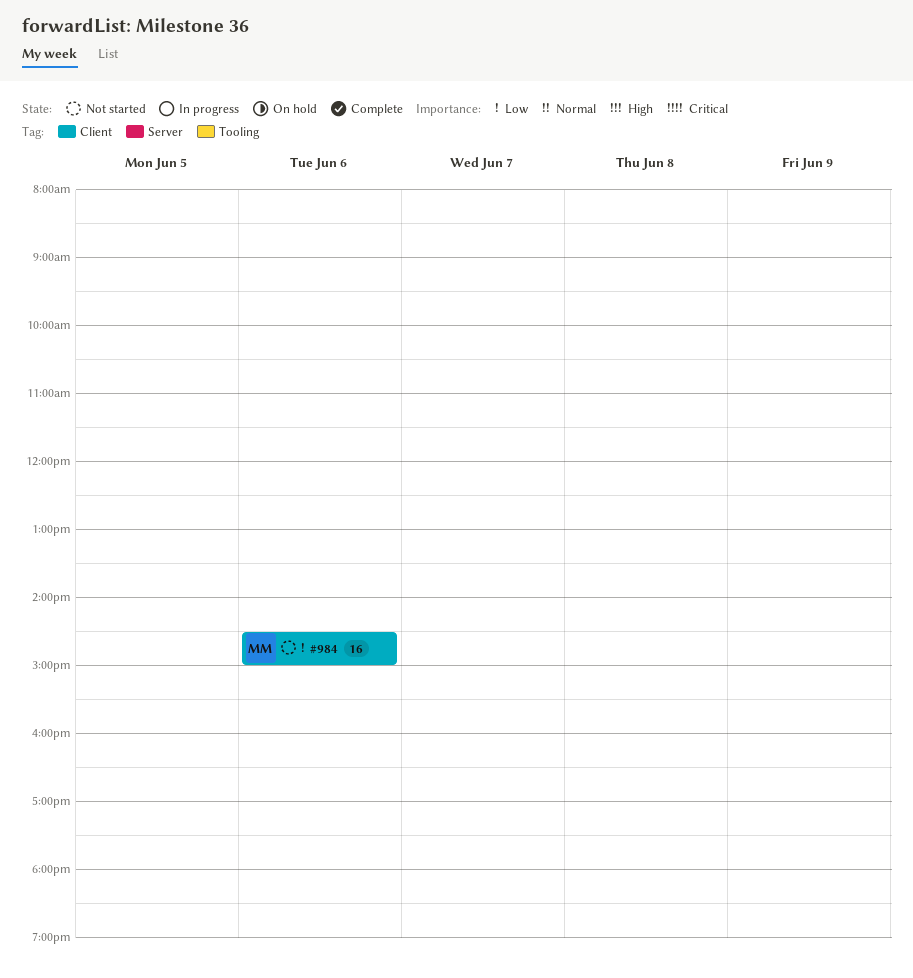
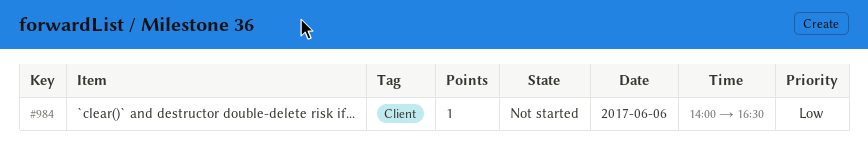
#984, estimate: 16 -> 1
#984, begins: 14:30 -> 14:00
#984, ends: 15:00 -> 16:30

